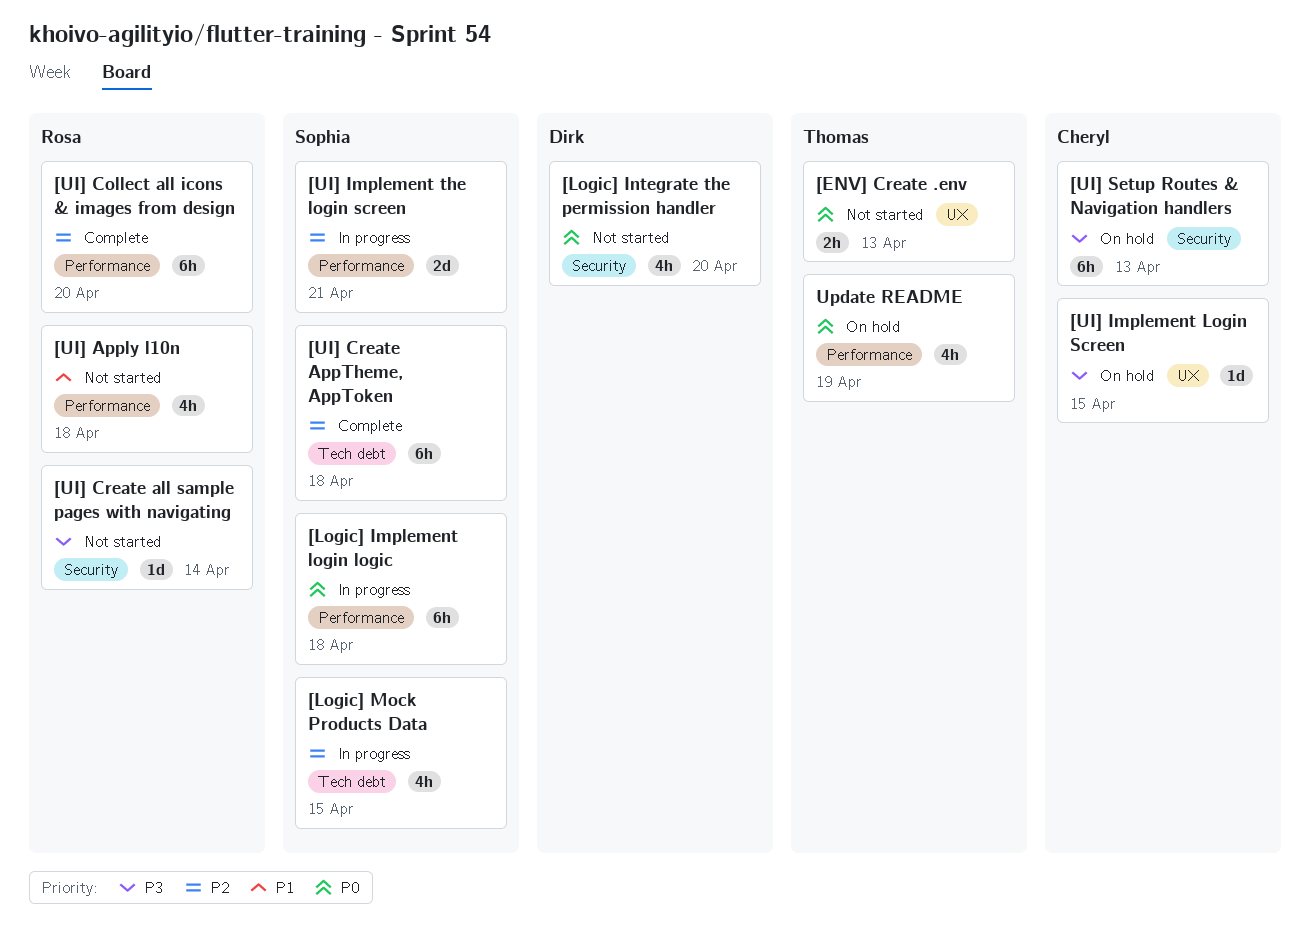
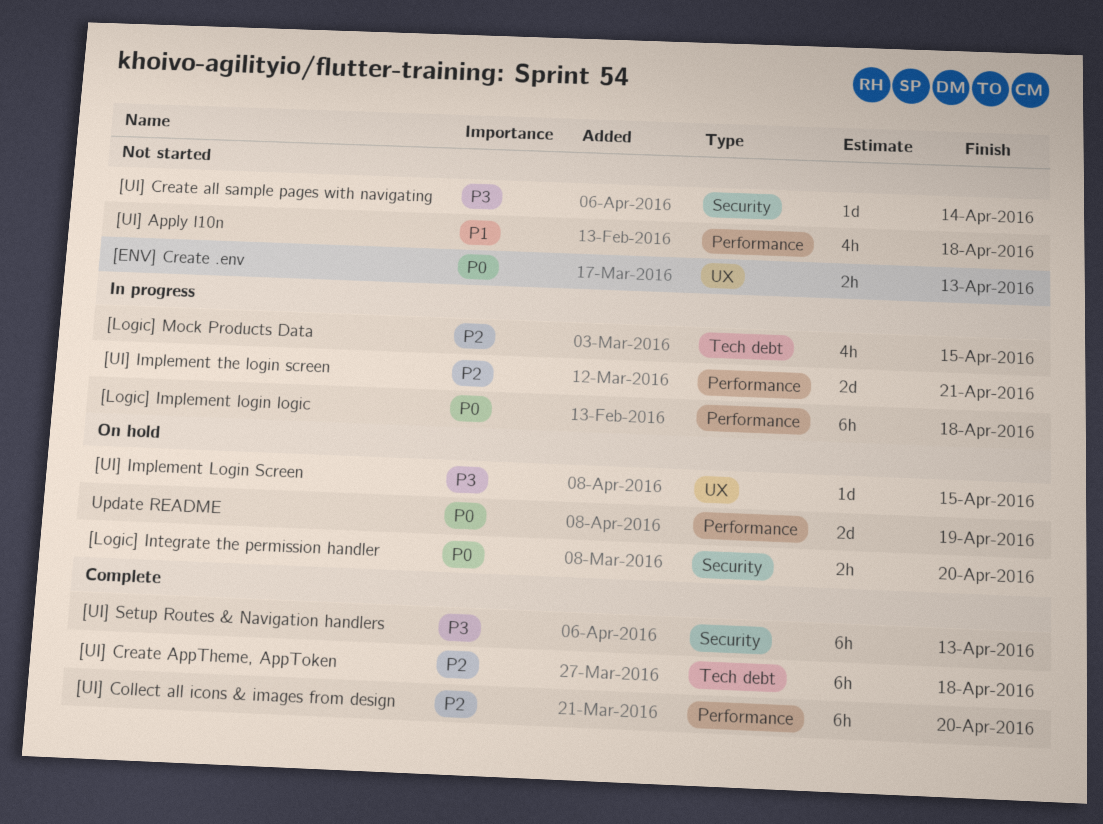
[Logic] Integrate the permission handler, status: Not started -> On hold
[Logic] Integrate the permission handler, estimate: 4h -> 2h
[UI] Setup Routes & Navigation handlers, status: On hold -> Complete
Update README, estimate: 4h -> 2d

